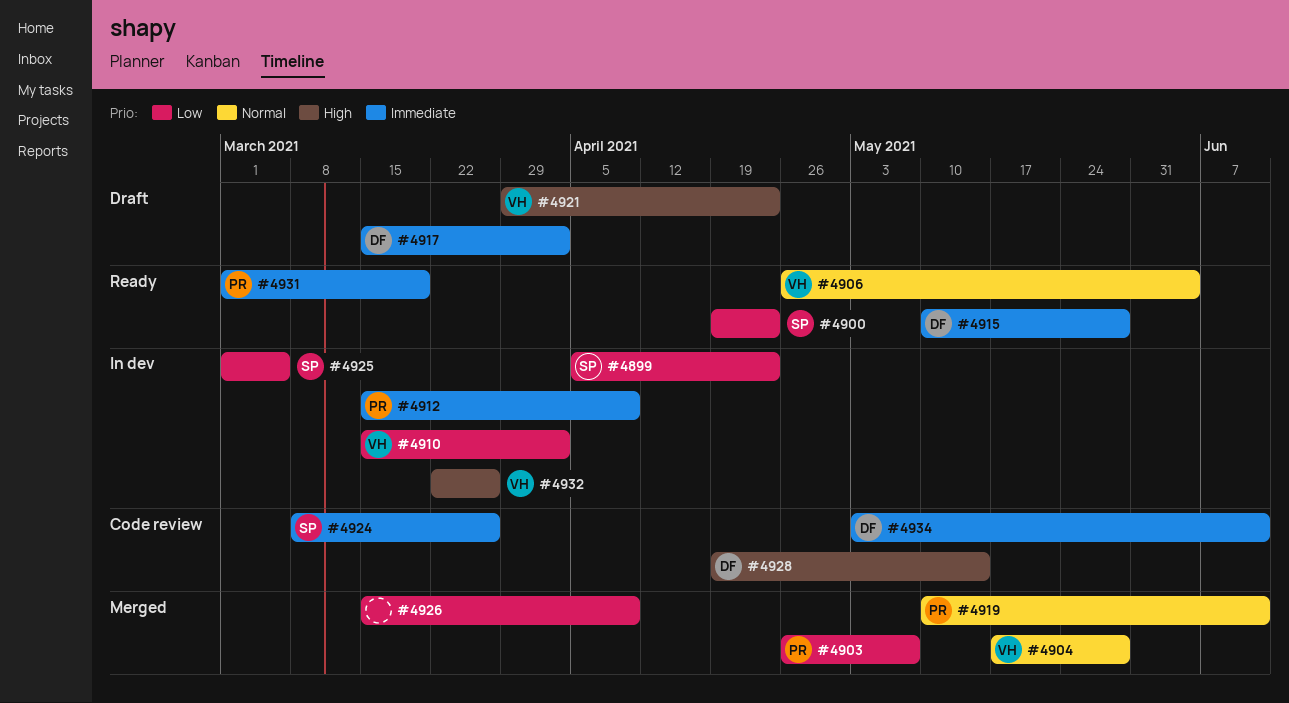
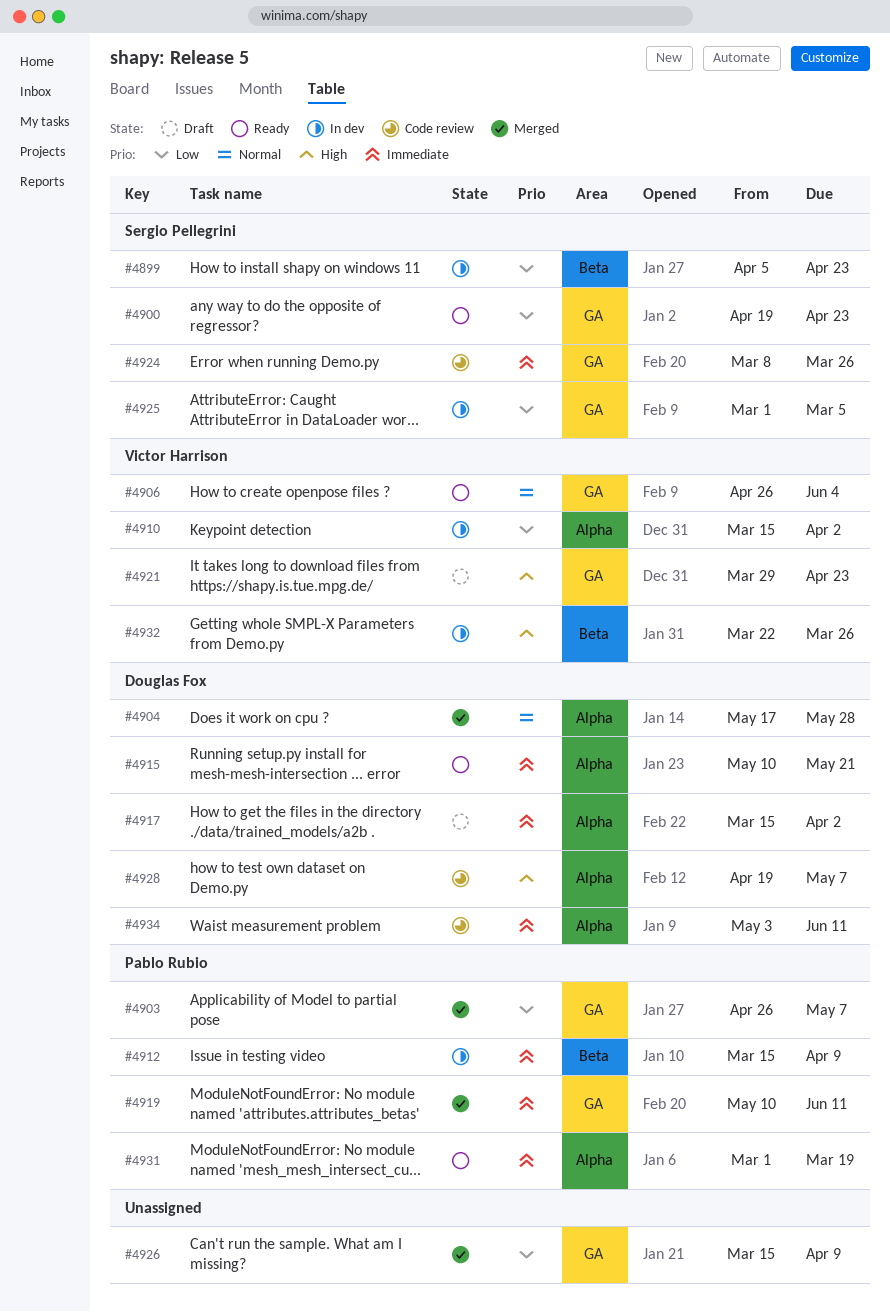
#4904, owner: Victor Harrison -> Douglas Fox
#4915, due: May 28 -> May 21
#4919, priority: Normal -> Immediate
#4928, due: May 14 -> May 7

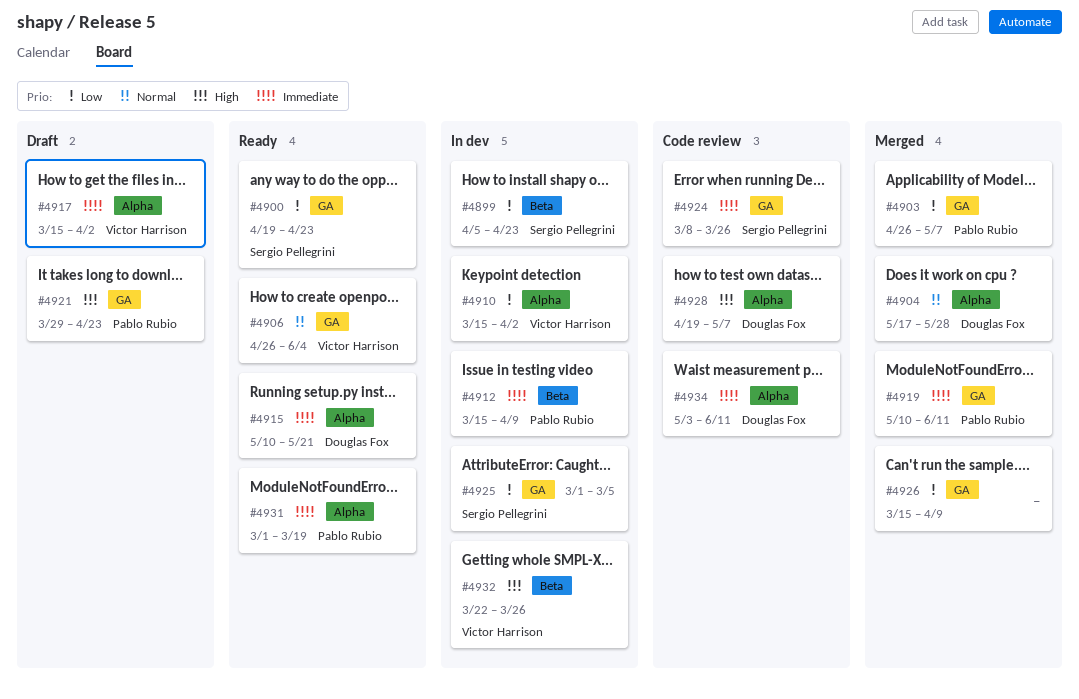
#4917, owner: Douglas Fox -> Victor Harrison
#4921, owner: Victor Harrison -> Pablo Rubio

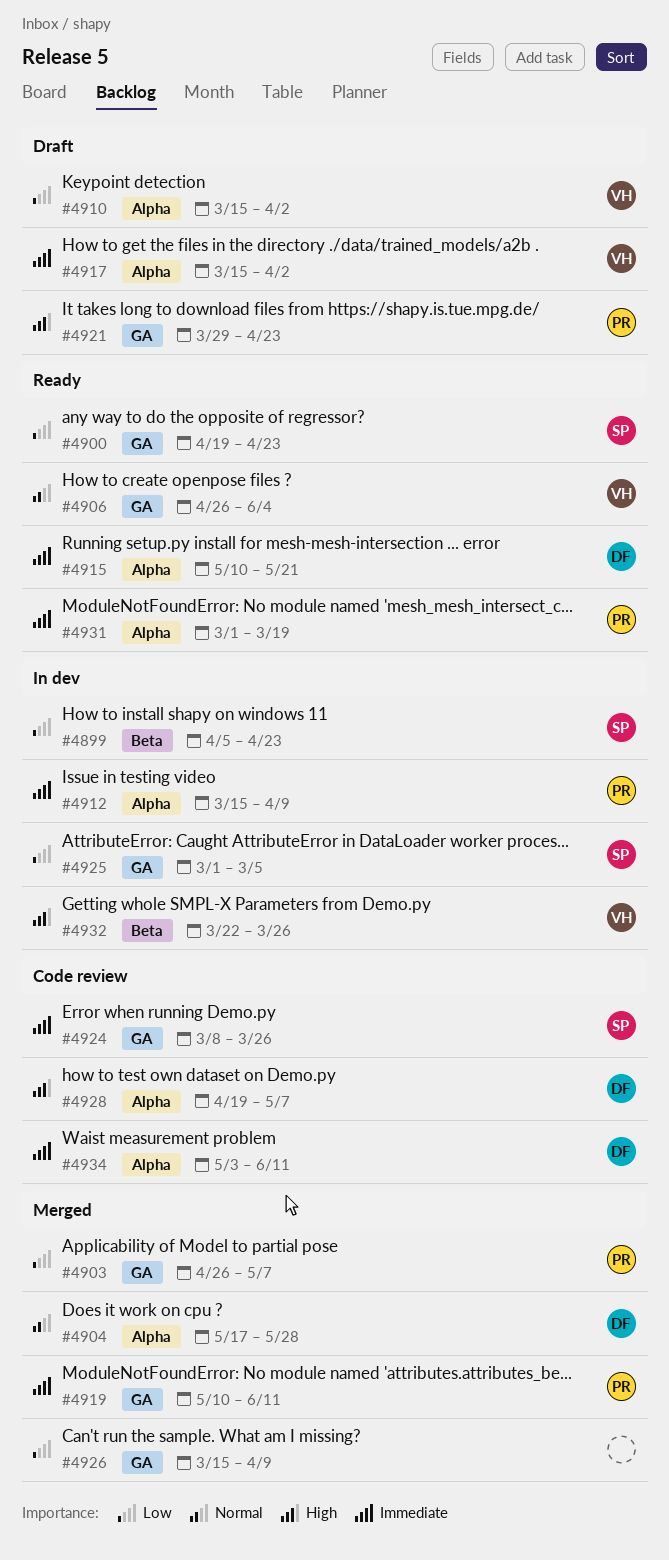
#4910, status: In dev -> Draft
#4912, label: Beta -> Alpha

